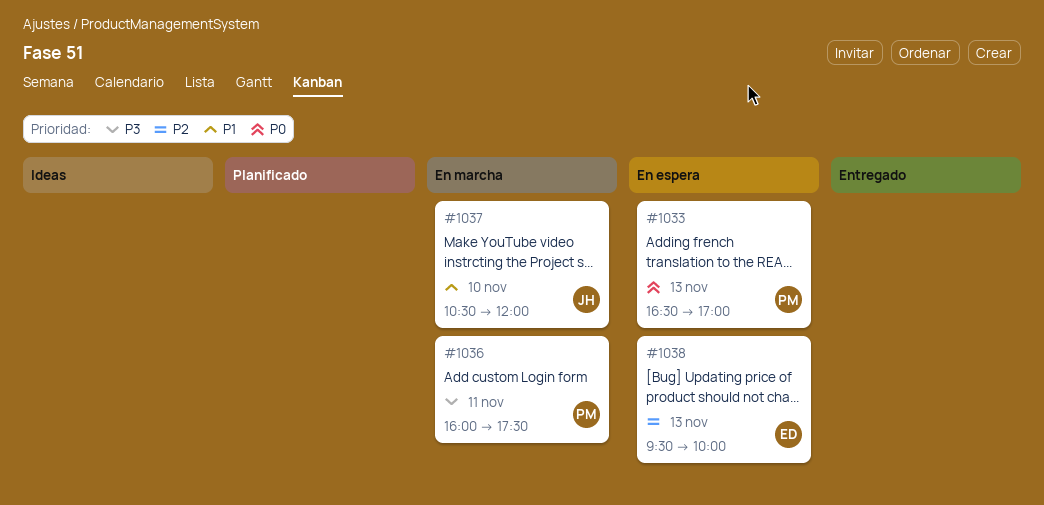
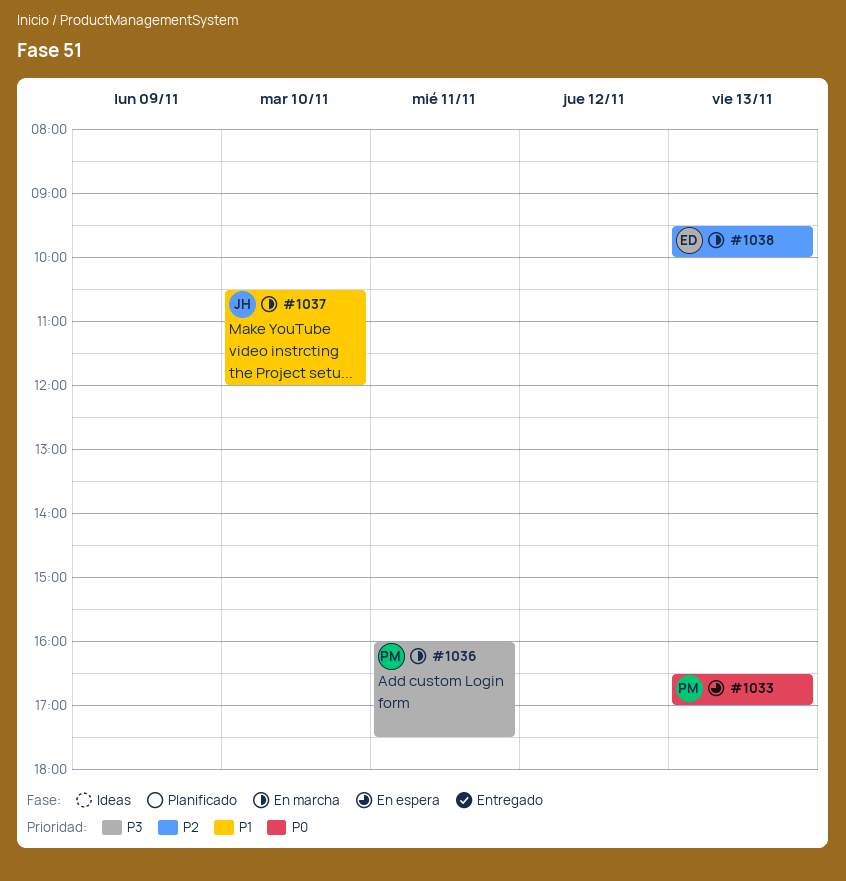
#1038, status: En espera -> En marcha

